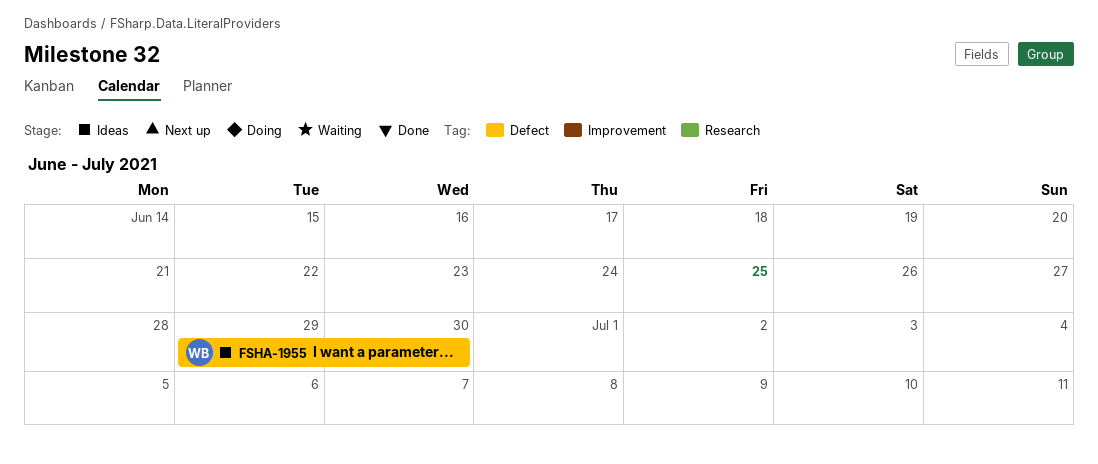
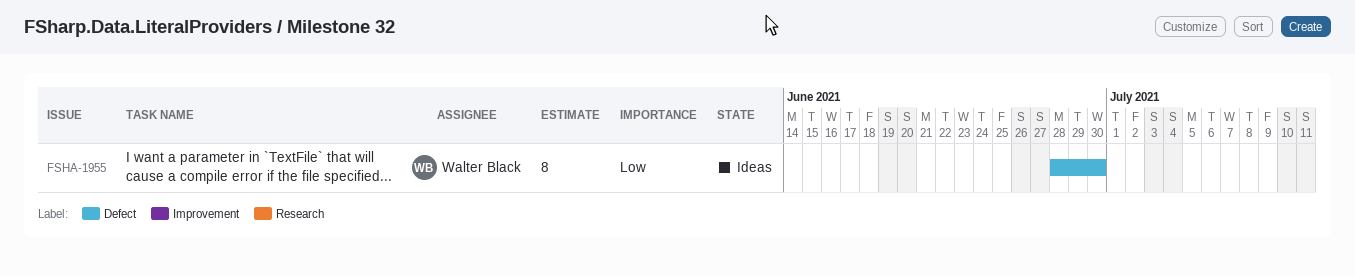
FSHA-1955, start: Jun 29 -> Jun 28

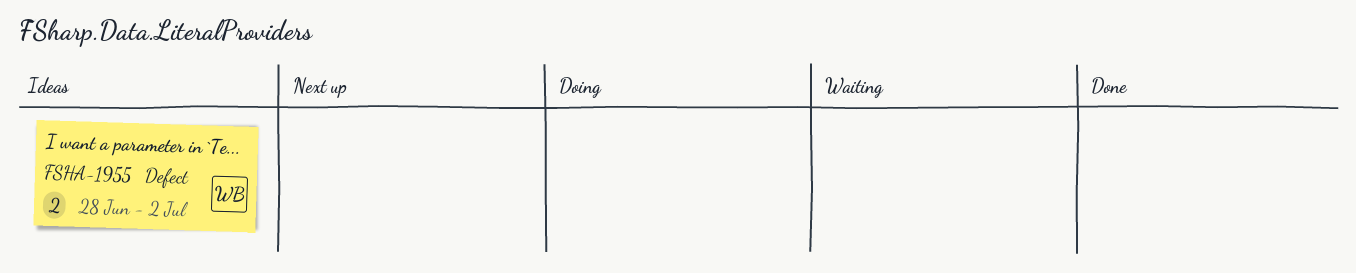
FSHA-1955, estimate: 8 -> 2
FSHA-1955, due: Jun 30 -> Jul 2

